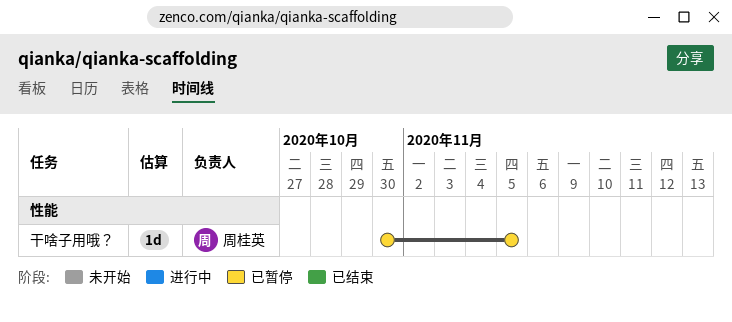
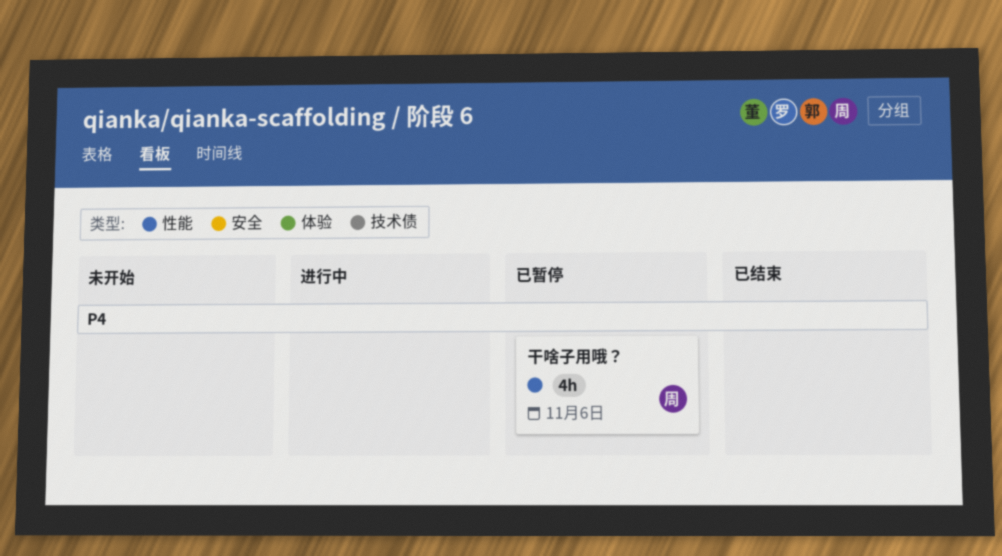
干啥子用哦？, estimate: 1d -> 4h
干啥子用哦？, due: Nov 5 -> Nov 6

